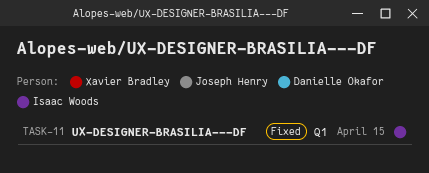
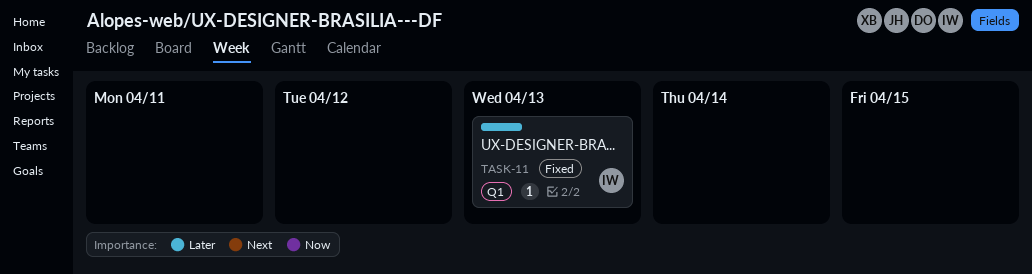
TASK-11, due: Apr 15 -> Apr 13

